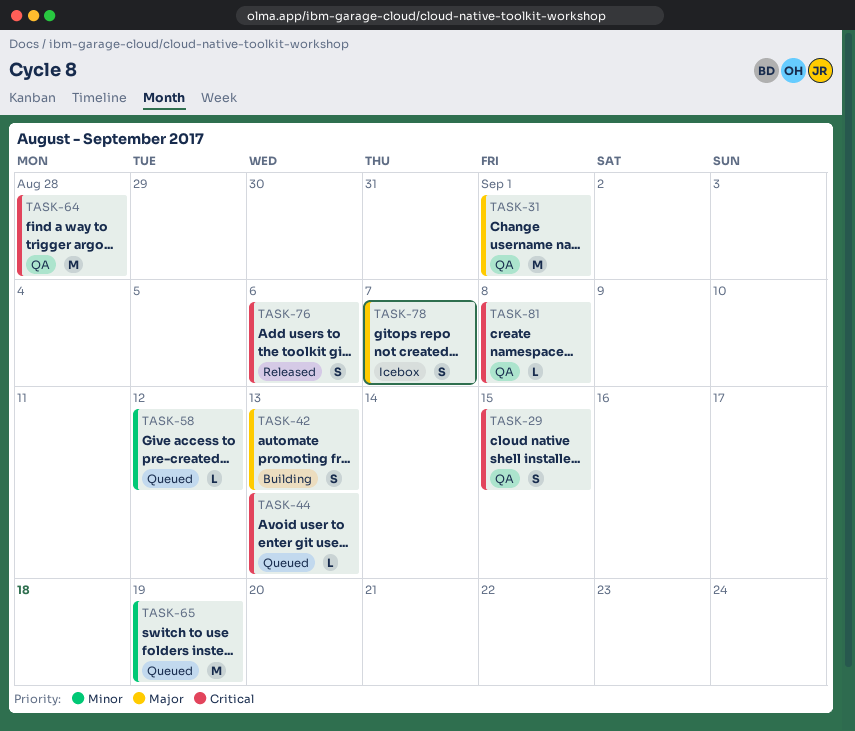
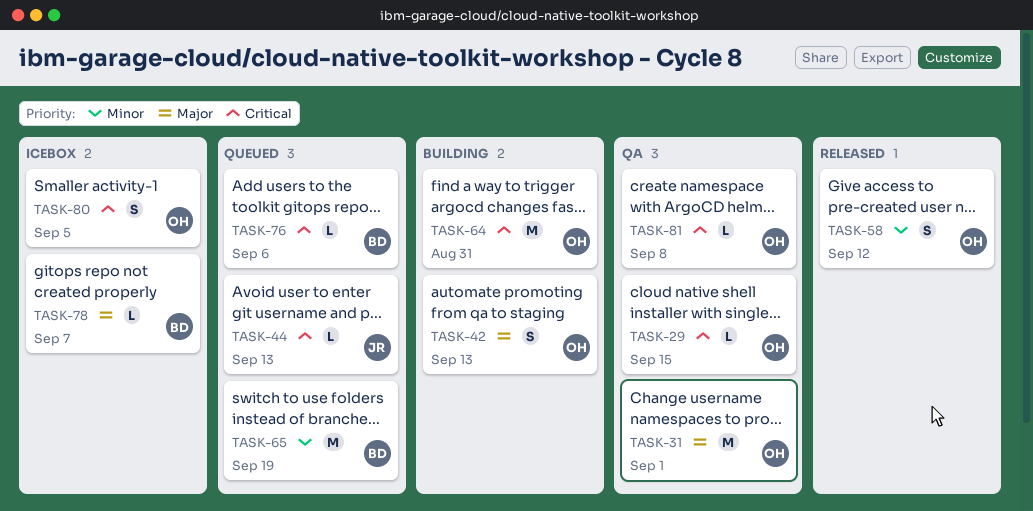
TASK-29, estimate: S -> L
TASK-58, status: Queued -> Released
TASK-58, estimate: L -> S
TASK-64, status: QA -> Building
TASK-64, due: Aug 28 -> Aug 31
TASK-76, status: Released -> Queued
TASK-76, estimate: S -> L
TASK-78, estimate: S -> L
TASK-80: none -> present

